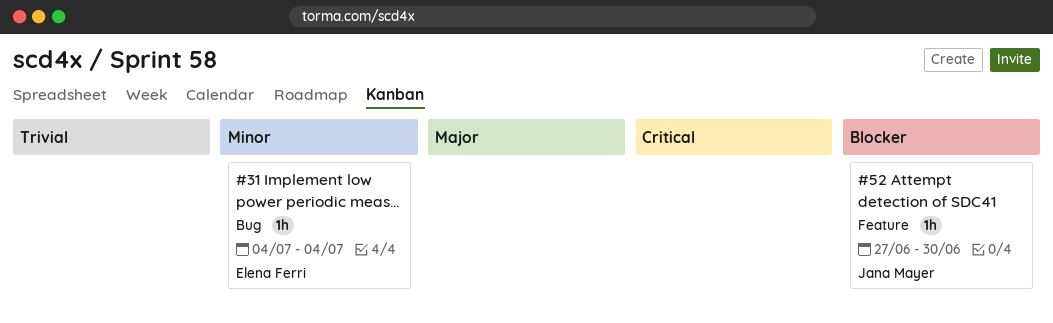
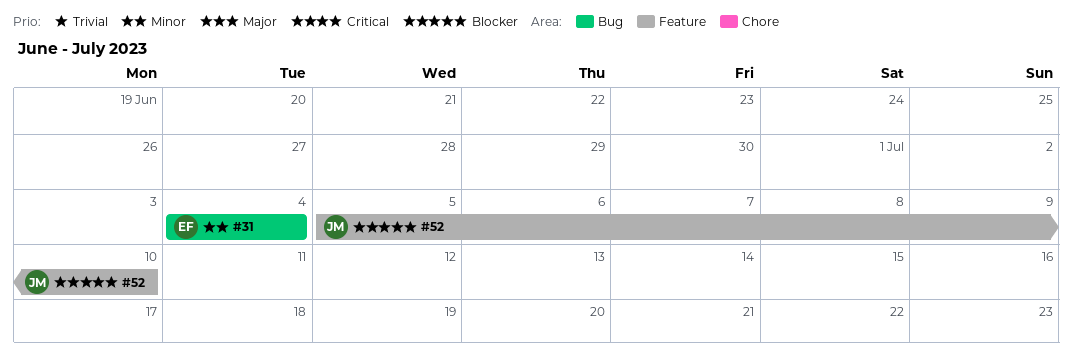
#52, start: Jun 27 -> Jul 5
#52, due: Jun 30 -> Jul 10

